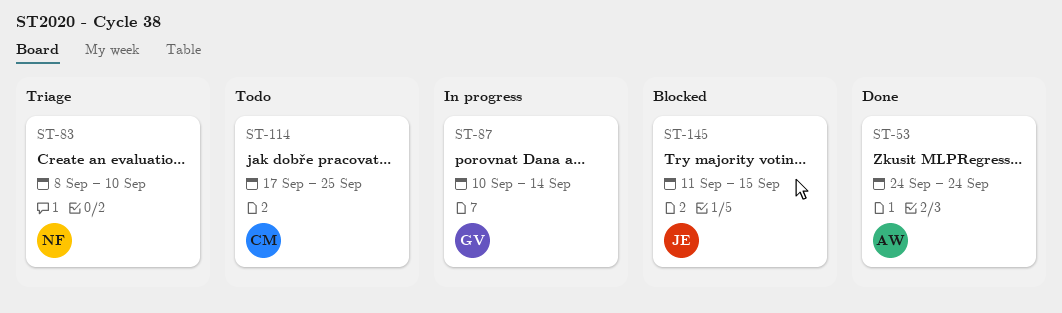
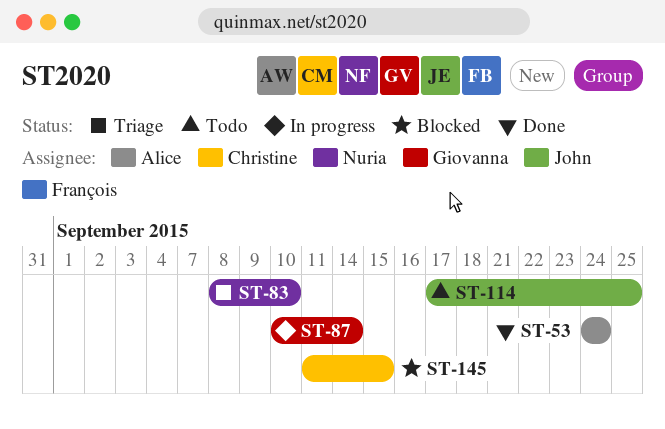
ST-114, owner: Christine -> John
ST-145, owner: John -> Christine

